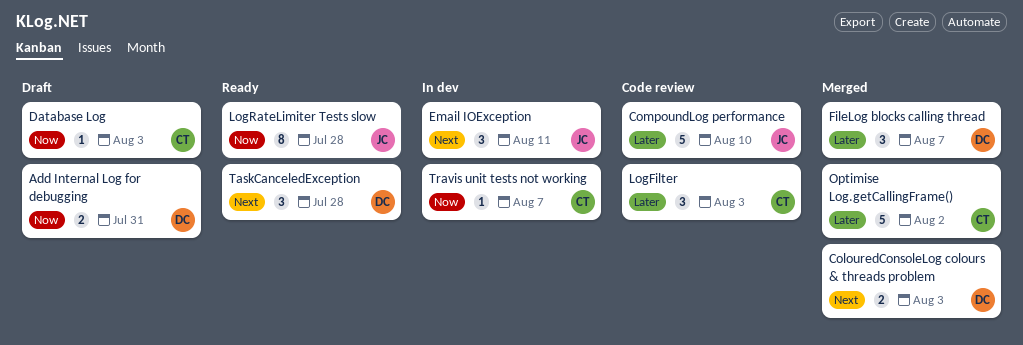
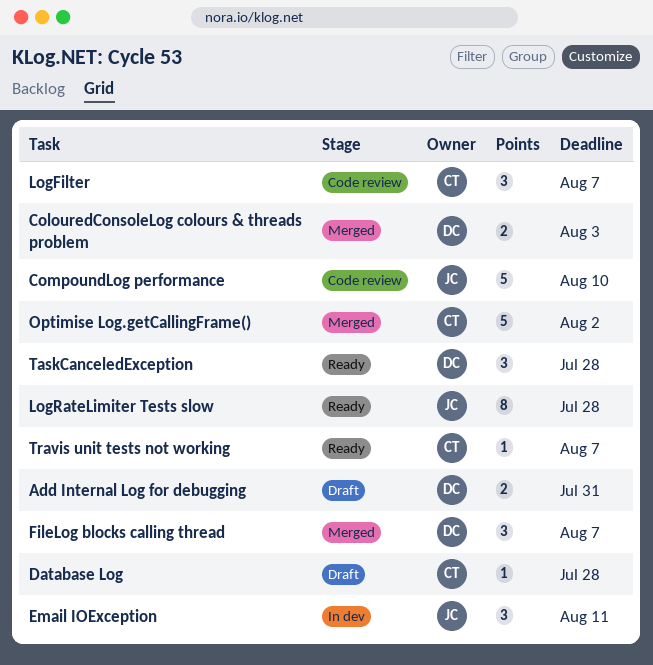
Database Log, due: Aug 3 -> Jul 28
LogFilter, due: Aug 3 -> Aug 7
Travis unit tests not working, status: In dev -> Ready

